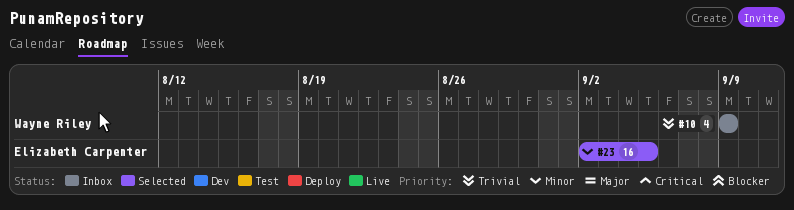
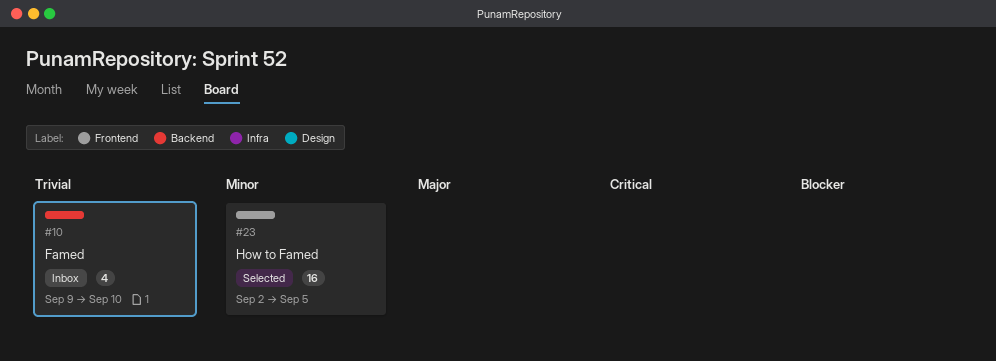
#10, due: Sep 9 -> Sep 10

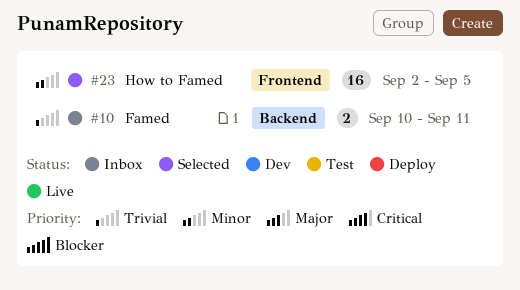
#10, estimate: 4 -> 2
#10, start: Sep 9 -> Sep 10
#10, due: Sep 10 -> Sep 11

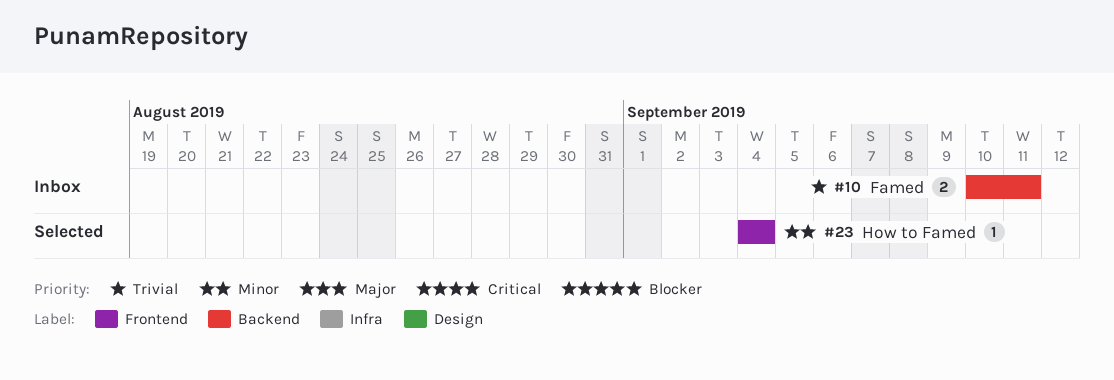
#23, estimate: 16 -> 1
#23, start: Sep 2 -> Sep 4
#23, due: Sep 5 -> Sep 4

